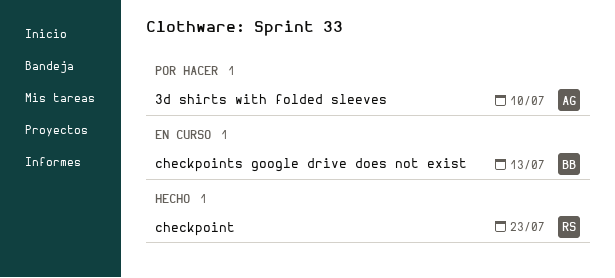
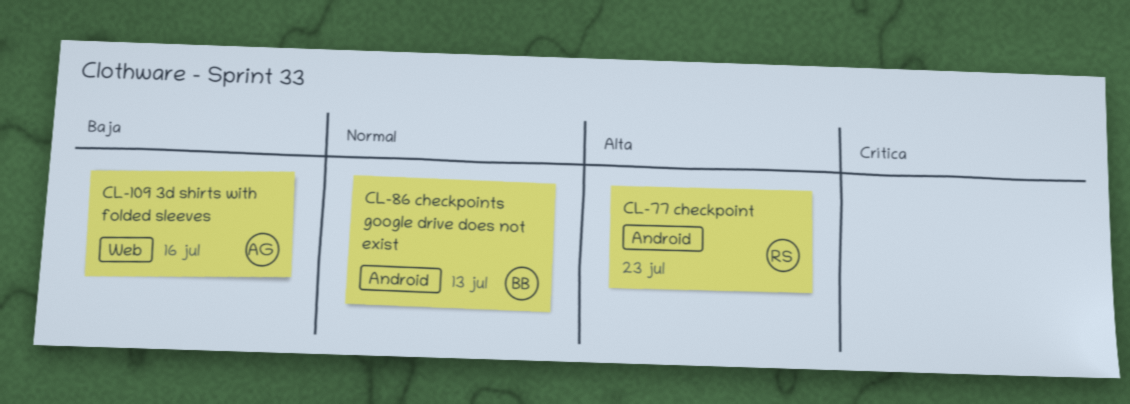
3d shirts with folded sleeves, due: Jul 10 -> Jul 16

